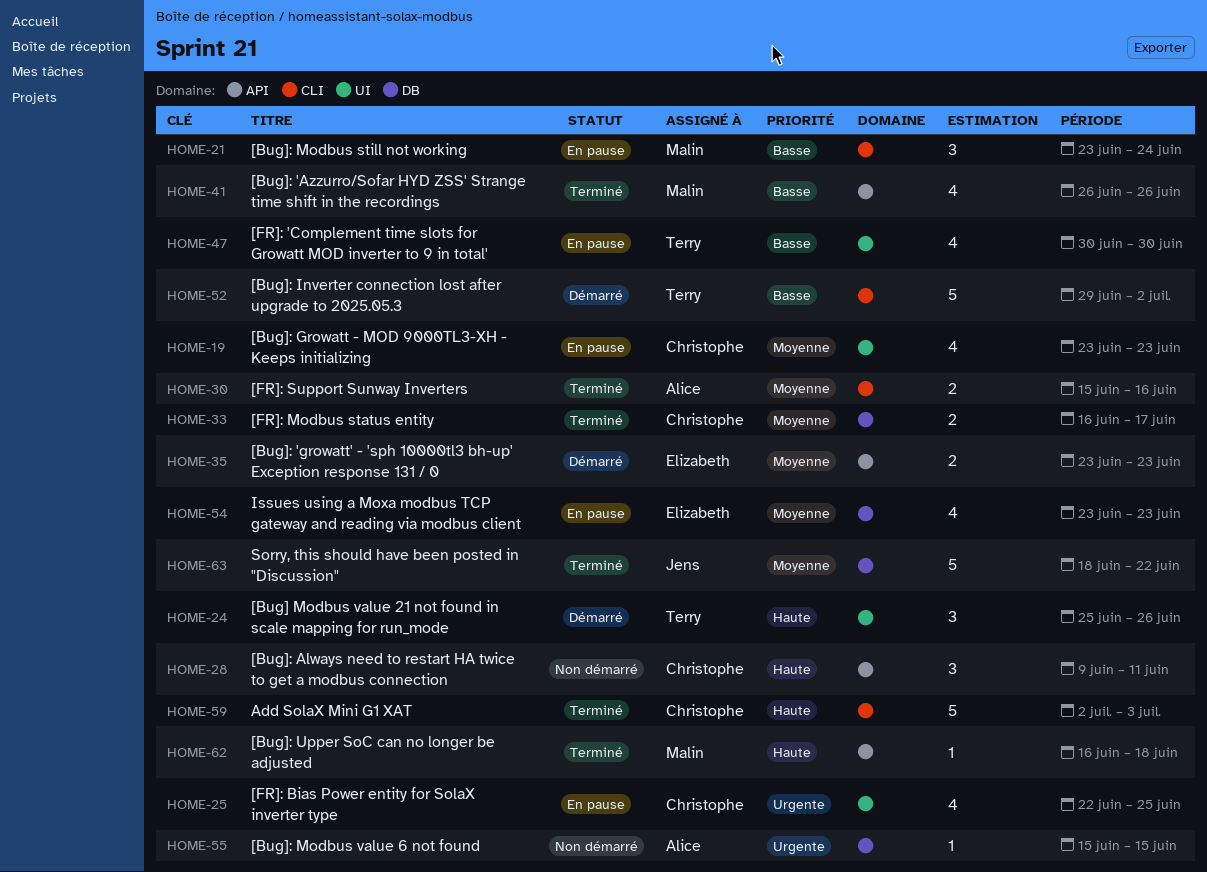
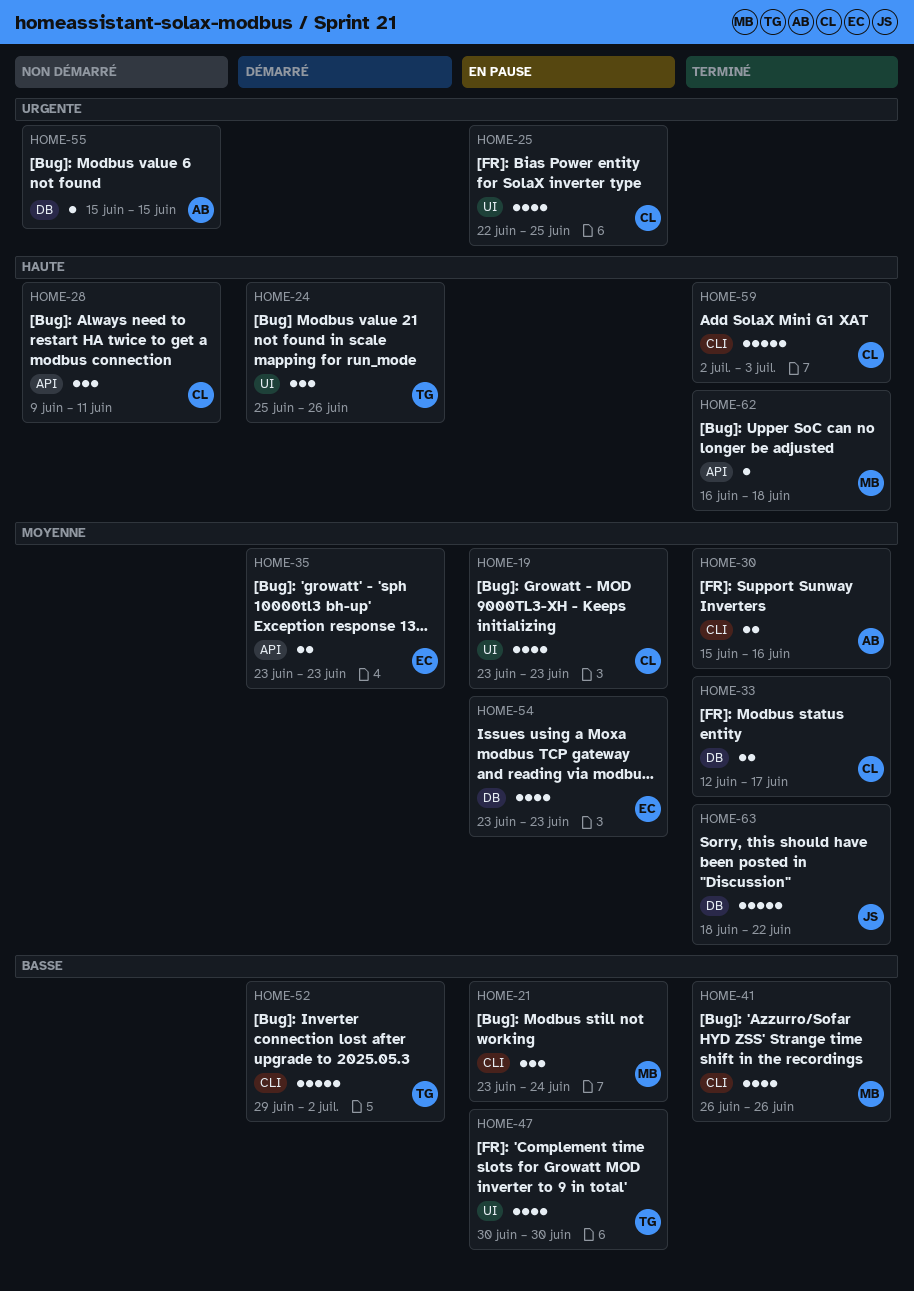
HOME-33, start: Jun 16 -> Jun 12
HOME-41, label: API -> CLI

